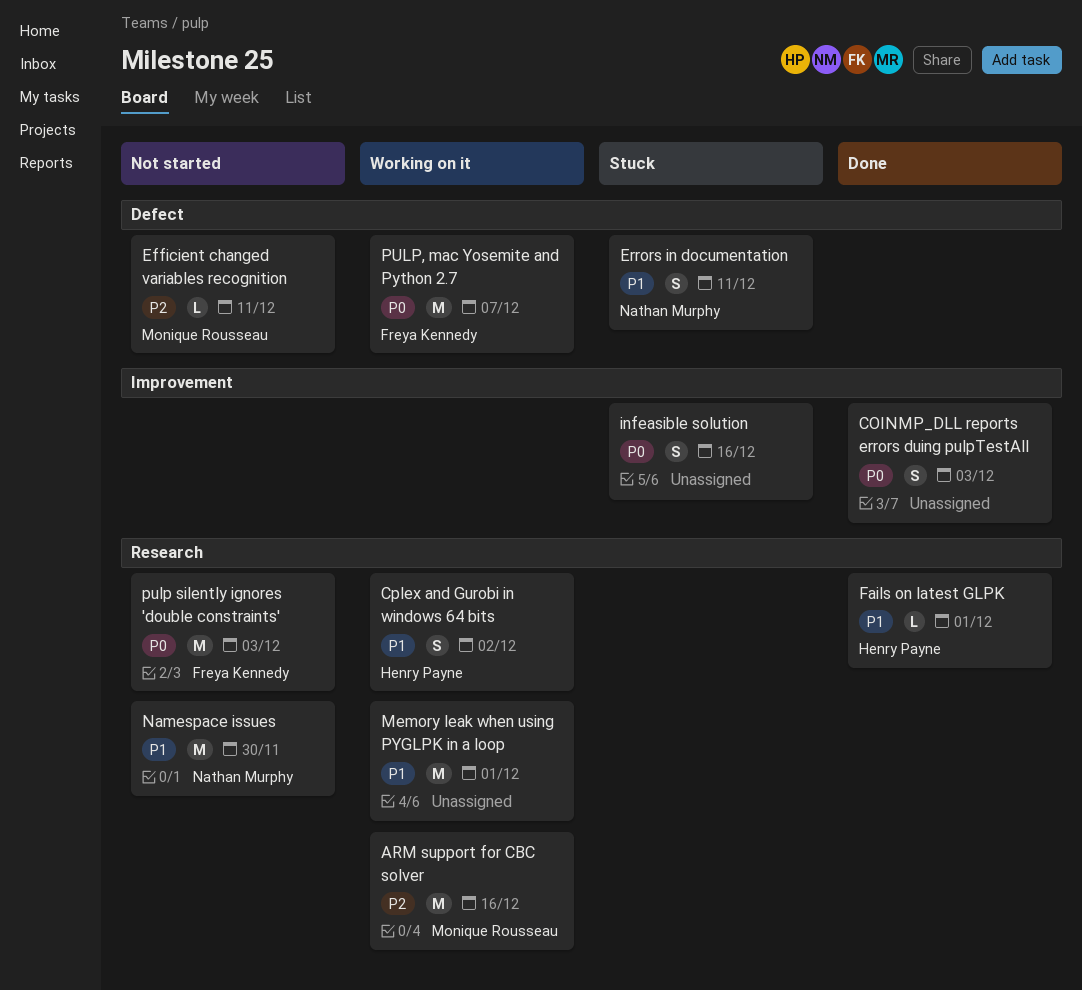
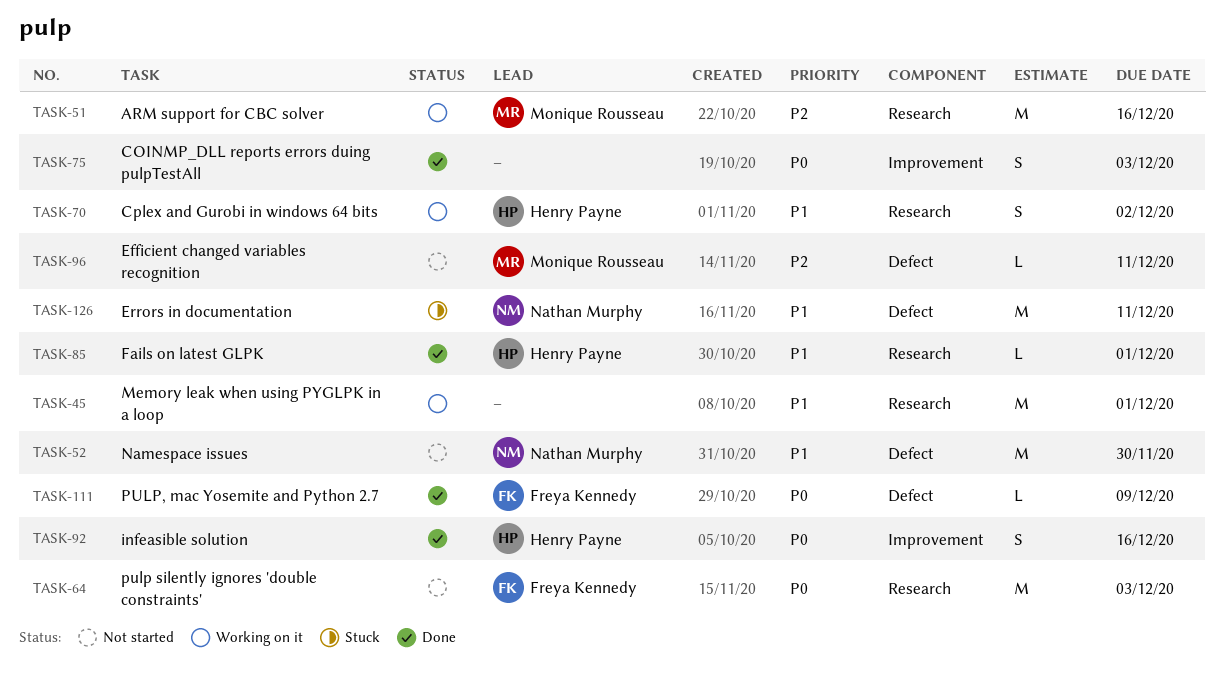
Errors in documentation, estimate: S -> M
infeasible solution, status: Stuck -> Done
infeasible solution, owner: none -> Henry Payne
Namespace issues, label: Research -> Defect
PULP, mac Yosemite and Python 2.7, status: Working on it -> Done
PULP, mac Yosemite and Python 2.7, estimate: M -> L
PULP, mac Yosemite and Python 2.7, due: Dec 7 -> Dec 9

